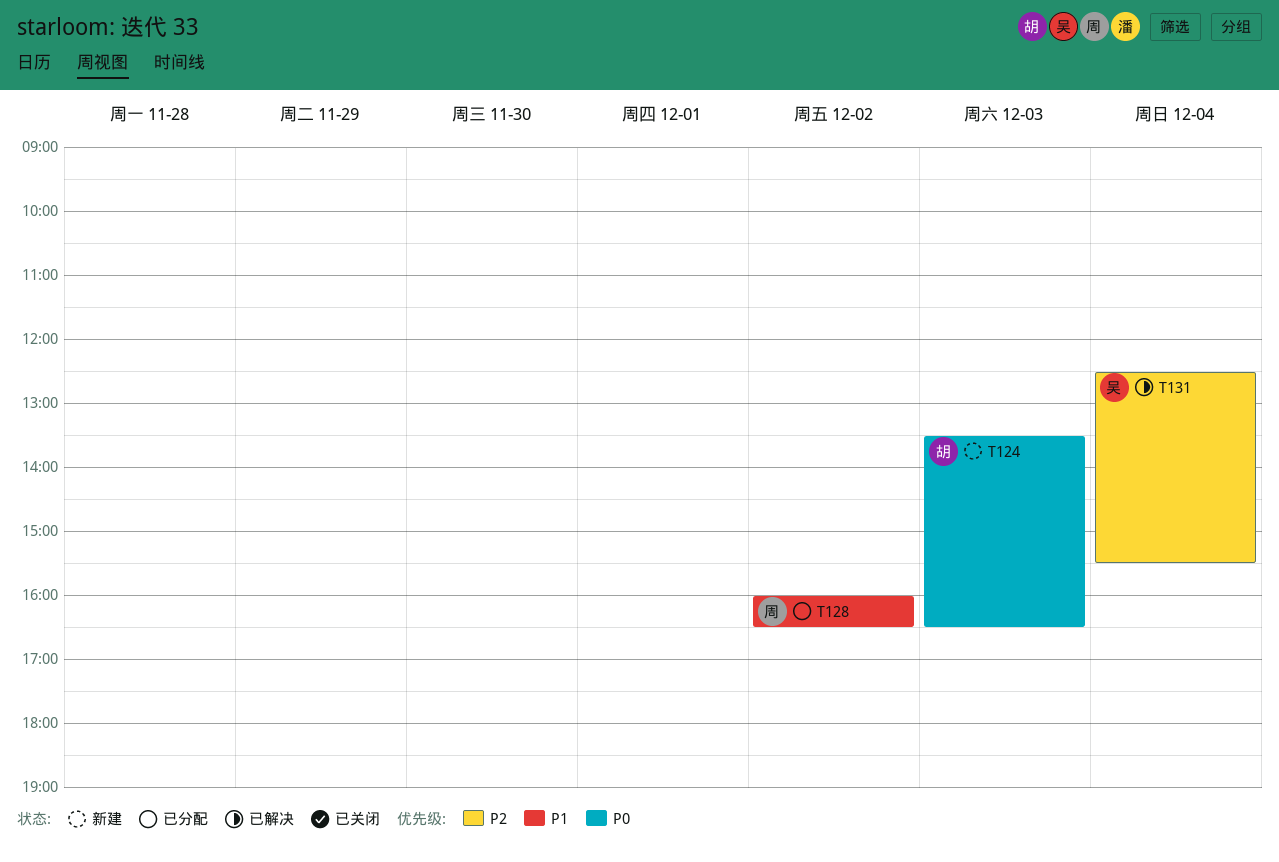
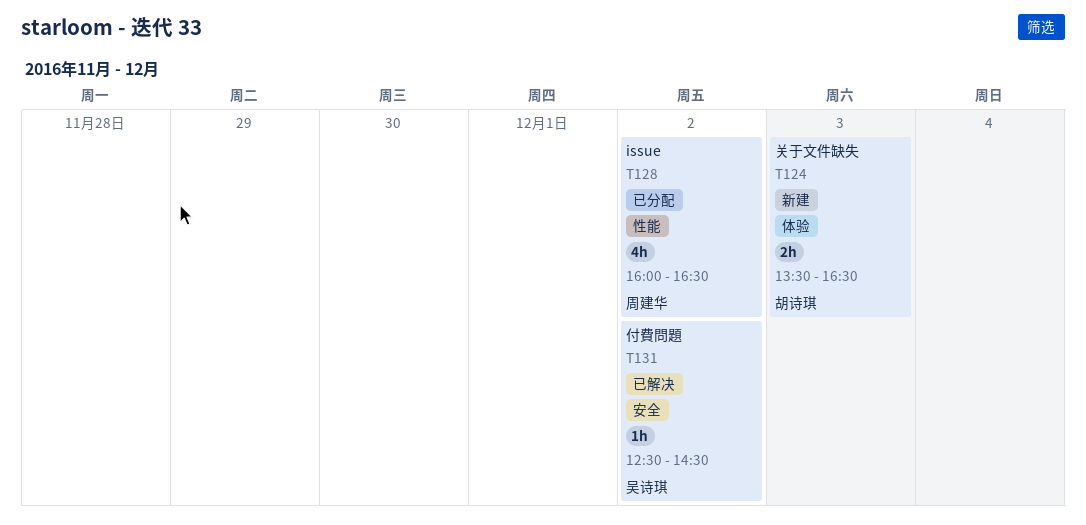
T131, day: Dec 4 -> Dec 2
T131, ends: 15:30 -> 14:30

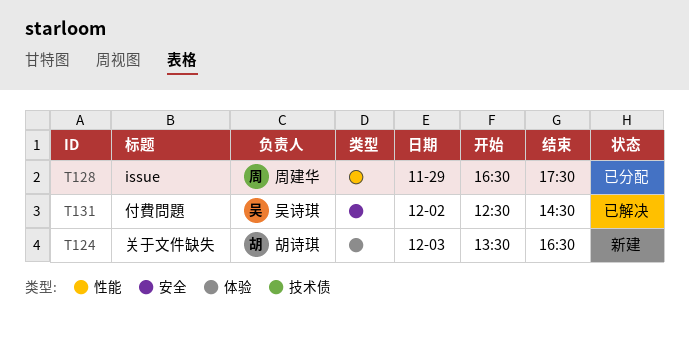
T128, day: Dec 2 -> Nov 29
T128, begins: 16:00 -> 16:30
T128, ends: 16:30 -> 17:30

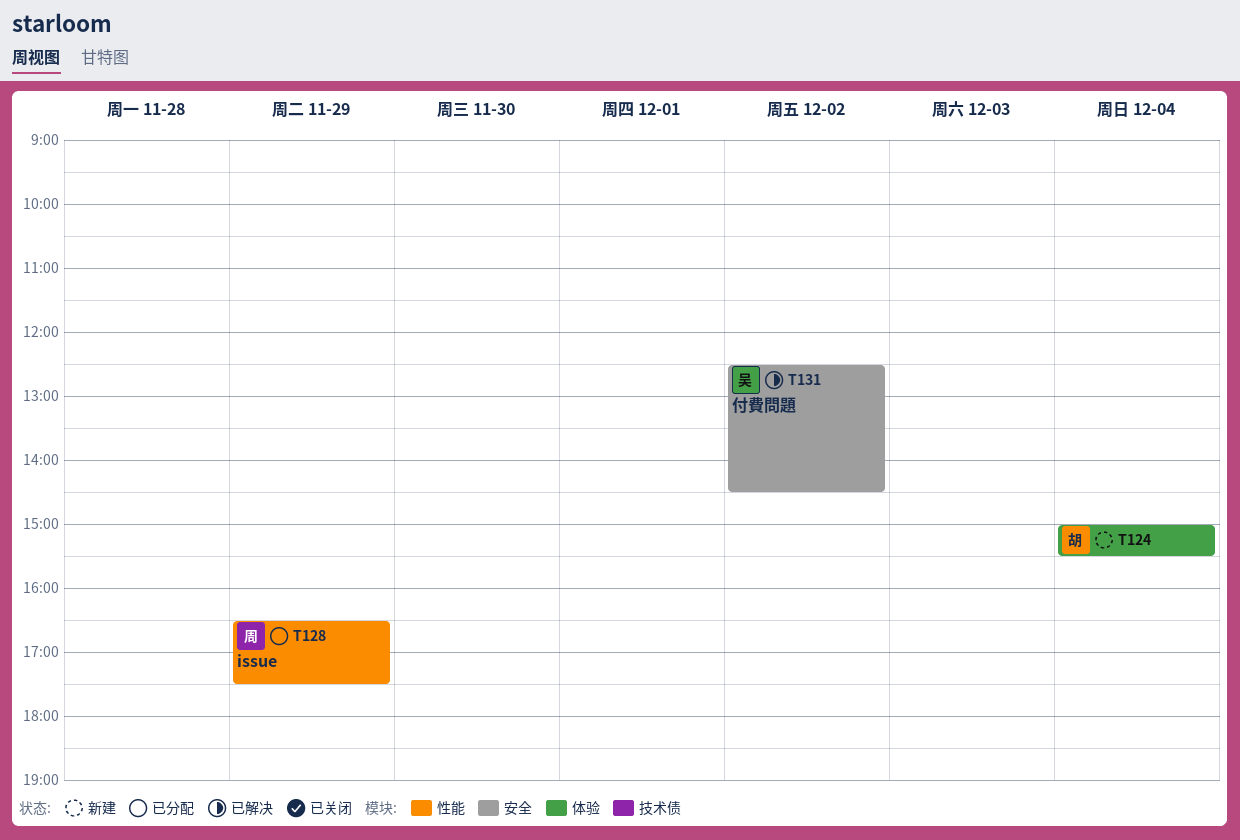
T124, day: Dec 3 -> Dec 4
T124, begins: 13:30 -> 15:00
T124, ends: 16:30 -> 15:30

